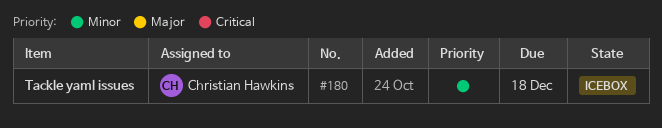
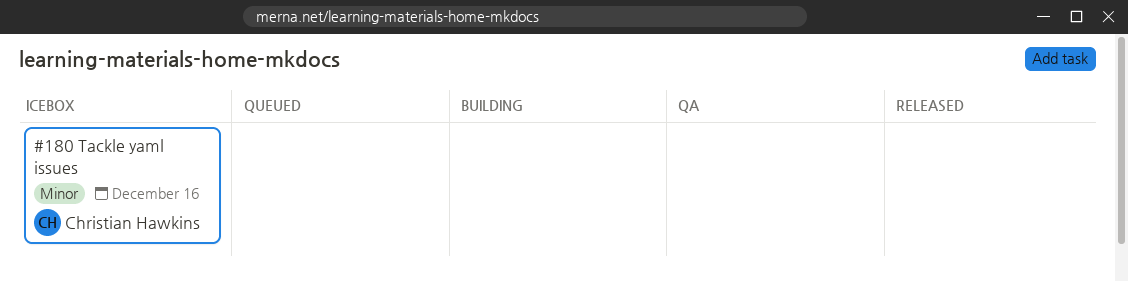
#180, due: Dec 18 -> Dec 16

